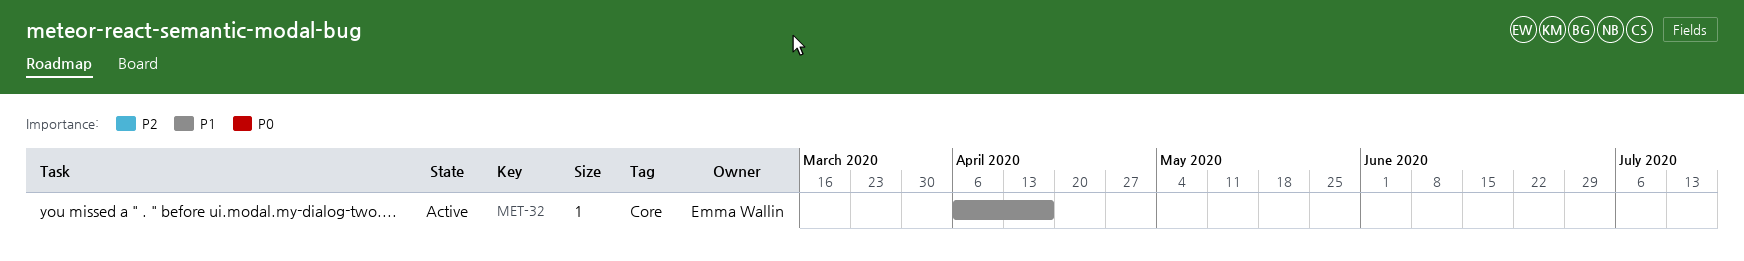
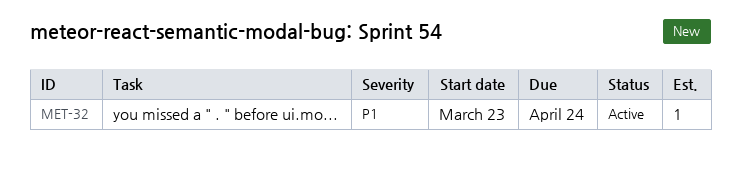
MET-32, start: Apr 6 -> Mar 23
MET-32, due: Apr 17 -> Apr 24

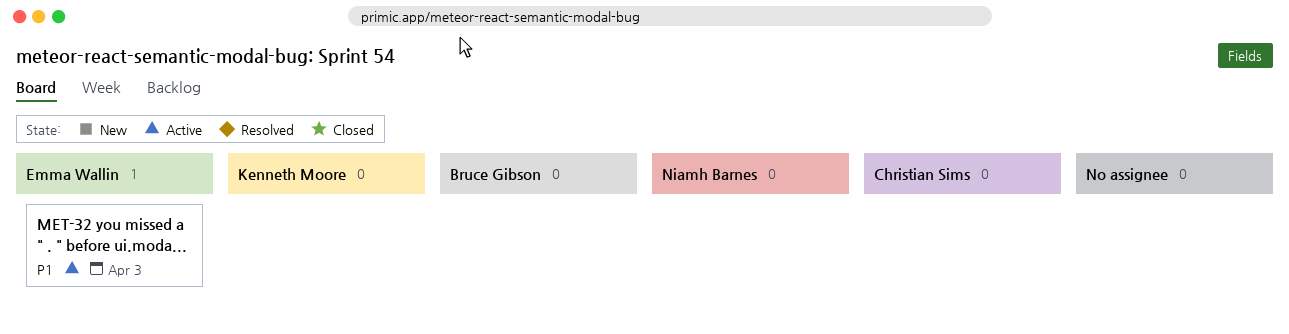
MET-32, due: Apr 24 -> Apr 3

